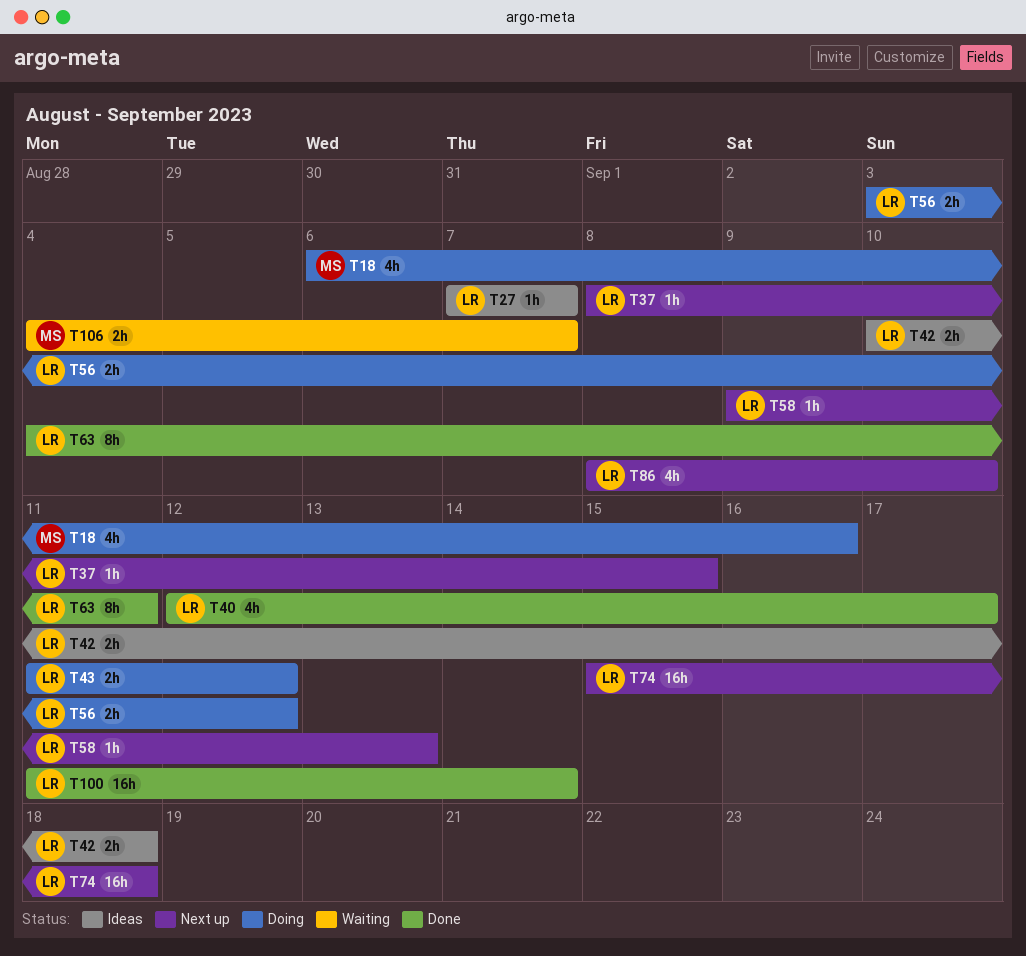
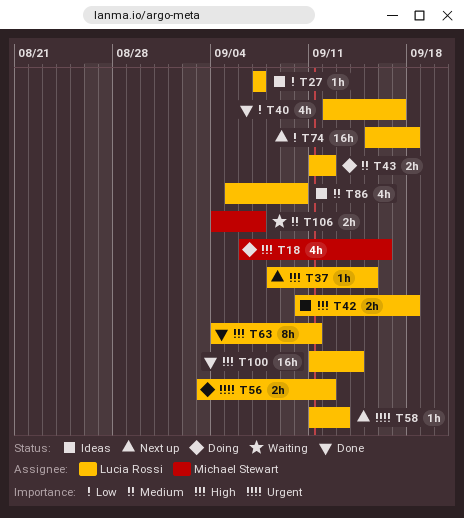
T58, start: Sep 9 -> Sep 11
T86, status: Next up -> Ideas
T86, start: Sep 8 -> Sep 5

